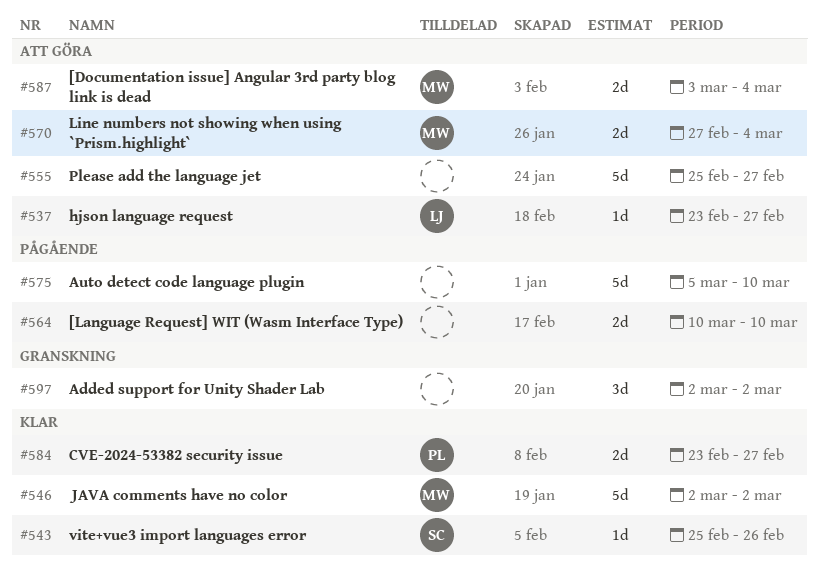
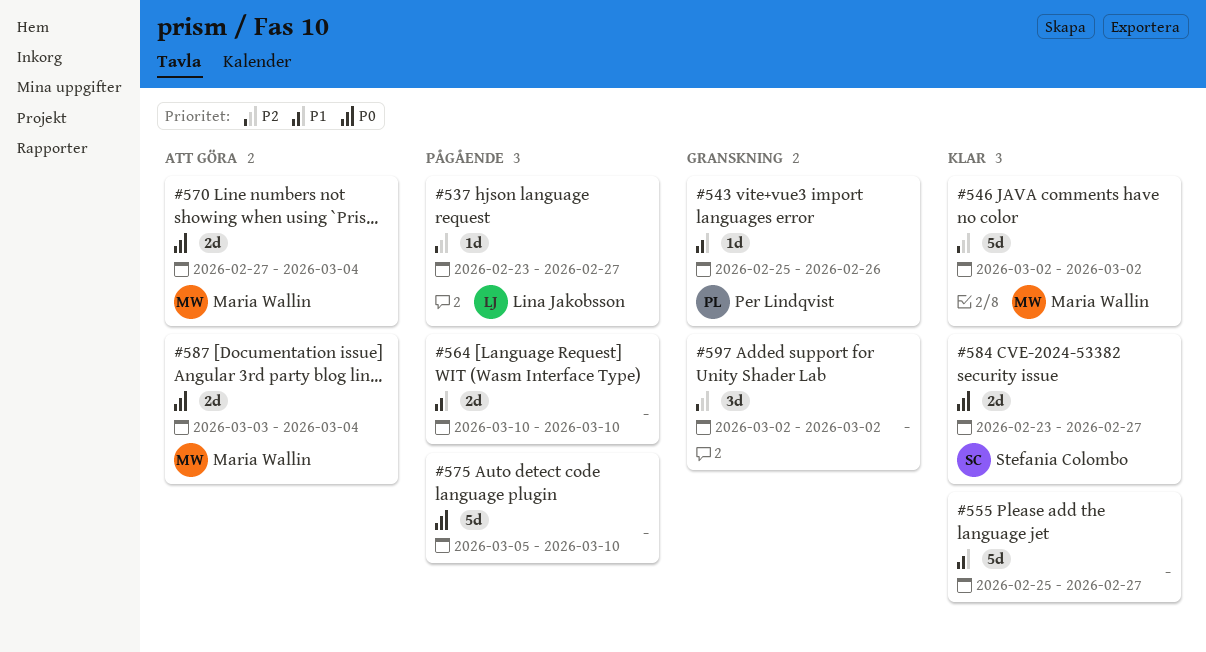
#537, status: Att göra -> Pågående
#543, status: Klar -> Granskning
#543, owner: Stefania Colombo -> Per Lindqvist
#555, status: Att göra -> Klar
#584, owner: Per Lindqvist -> Stefania Colombo

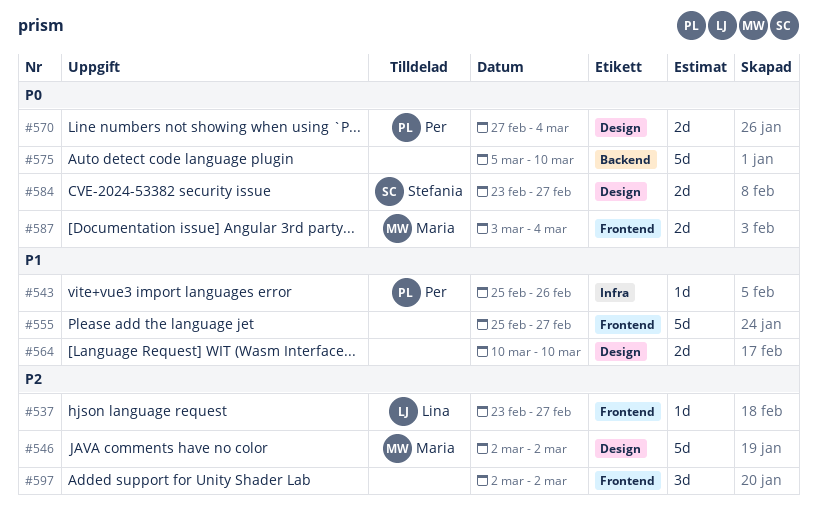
#570, owner: Maria Wallin -> Per Lindqvist

